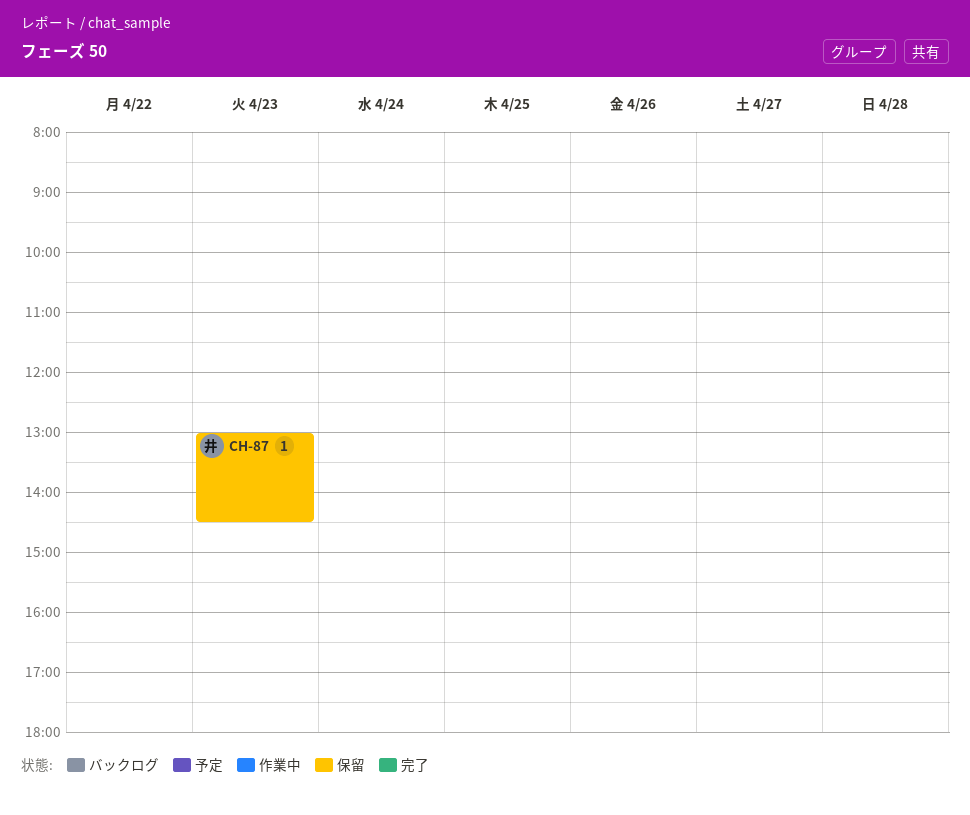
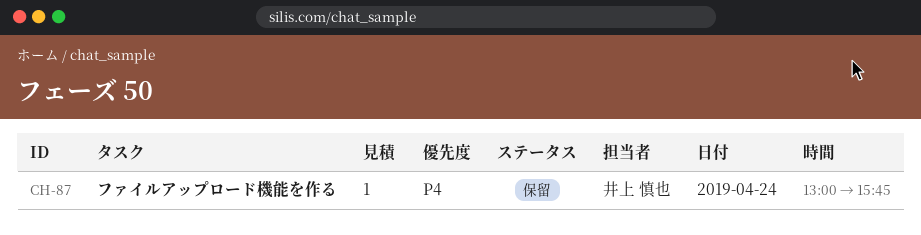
CH-87, day: Apr 23 -> Apr 24
CH-87, ends: 14:30 -> 15:45

